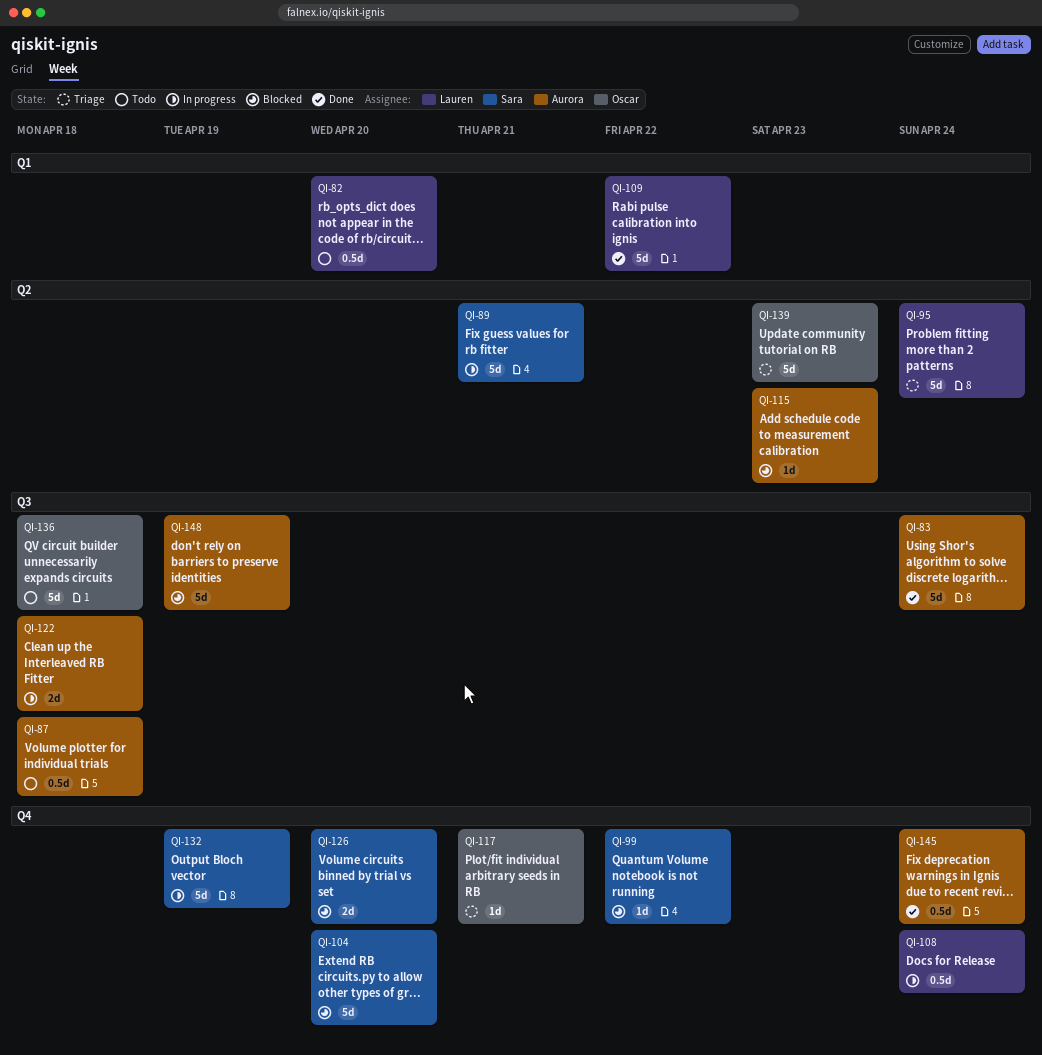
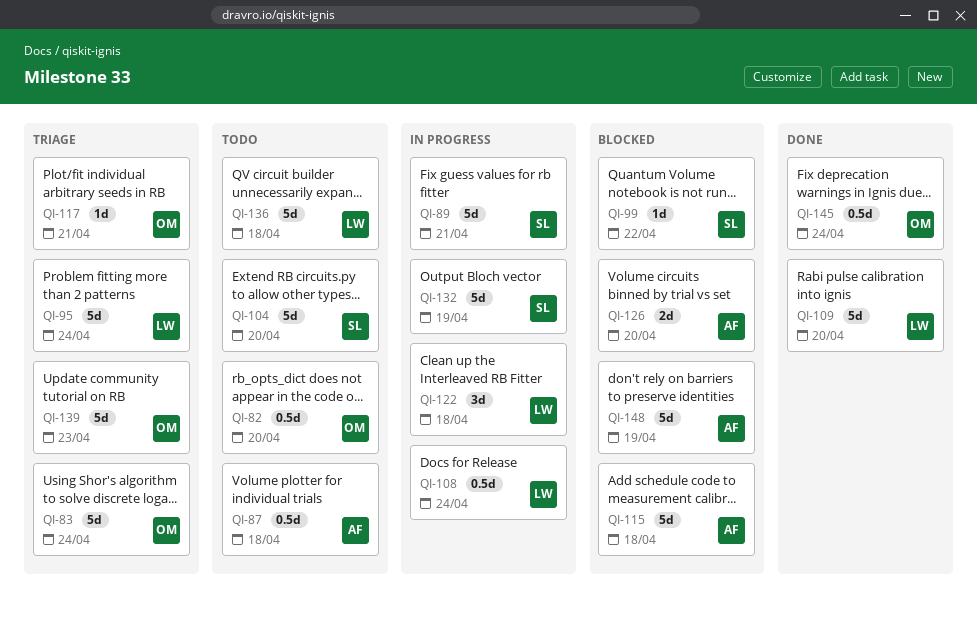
QI-82, owner: Lauren -> Oscar
QI-83, status: Done -> Triage
QI-83, owner: Aurora -> Oscar
QI-104, status: Blocked -> Todo
QI-109, due: Apr 22 -> Apr 20
QI-115, estimate: 1d -> 5d
QI-115, due: Apr 23 -> Apr 18
QI-122, owner: Aurora -> Lauren
QI-122, estimate: 2d -> 3d
QI-126, owner: Sara -> Aurora
QI-136, owner: Oscar -> Lauren
QI-145, owner: Aurora -> Oscar

